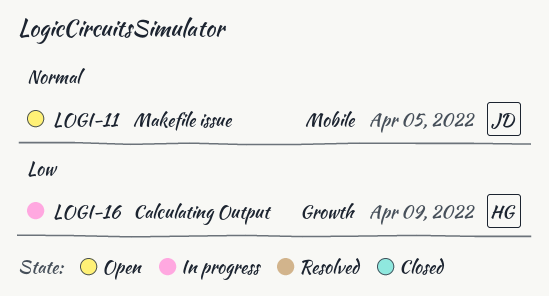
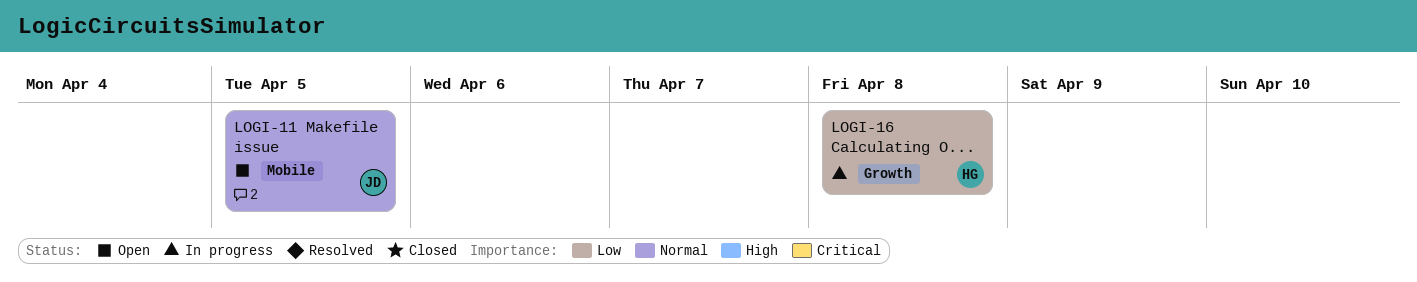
LOGI-16, due: Apr 9 -> Apr 8

